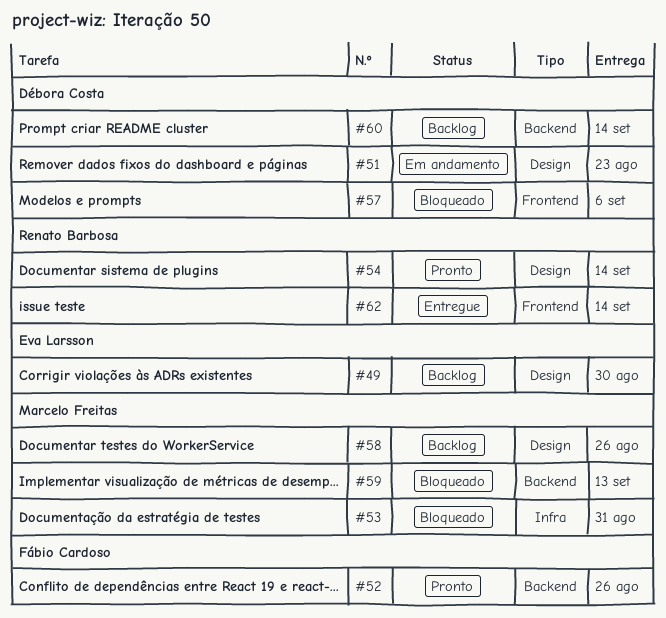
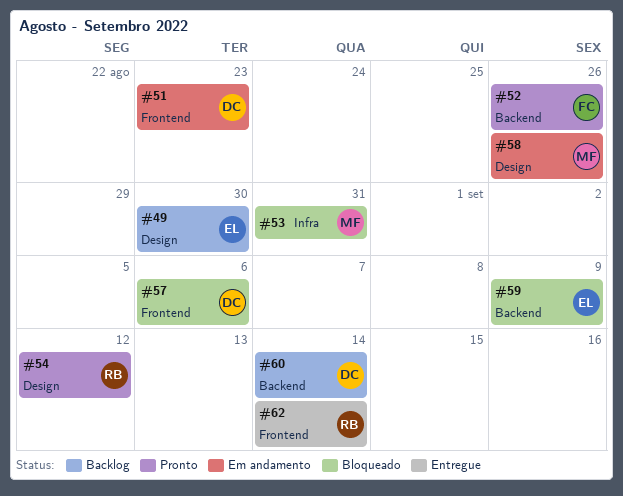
#51, label: Design -> Frontend
#54, due: Sep 14 -> Sep 12
#58, status: Backlog -> Em andamento
#59, owner: Marcelo Freitas -> Eva Larsson
#59, due: Sep 13 -> Sep 9

